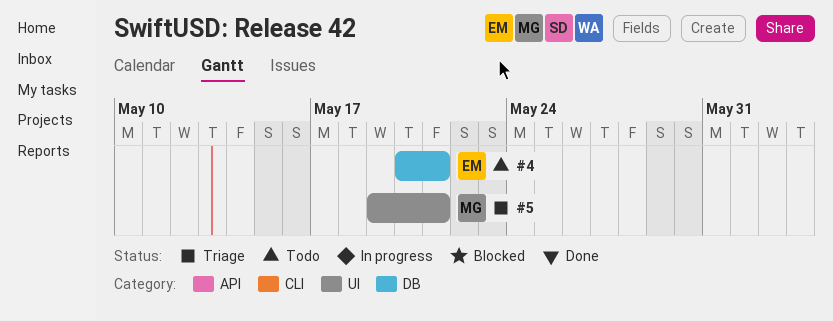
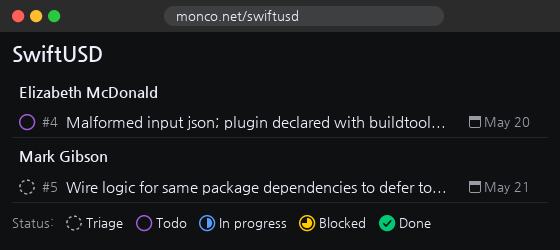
#4, due: May 21 -> May 20

